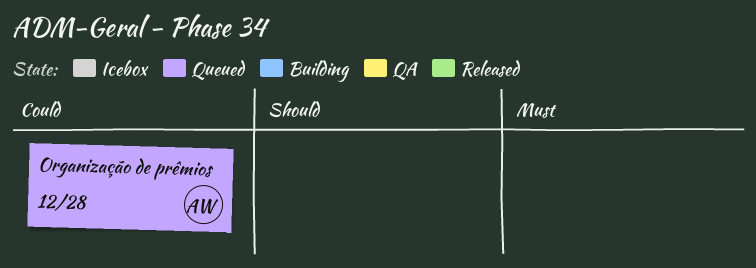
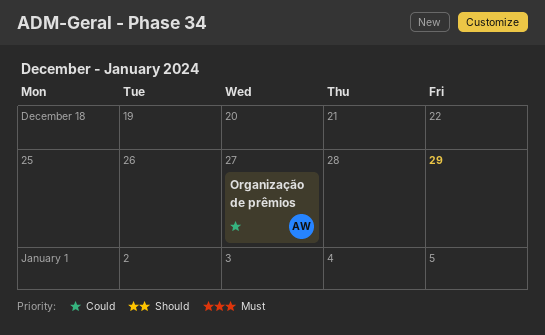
Organização de prêmios, due: Dec 28 -> Dec 27

